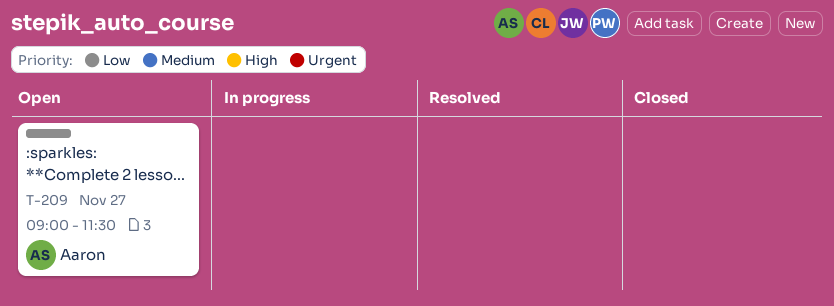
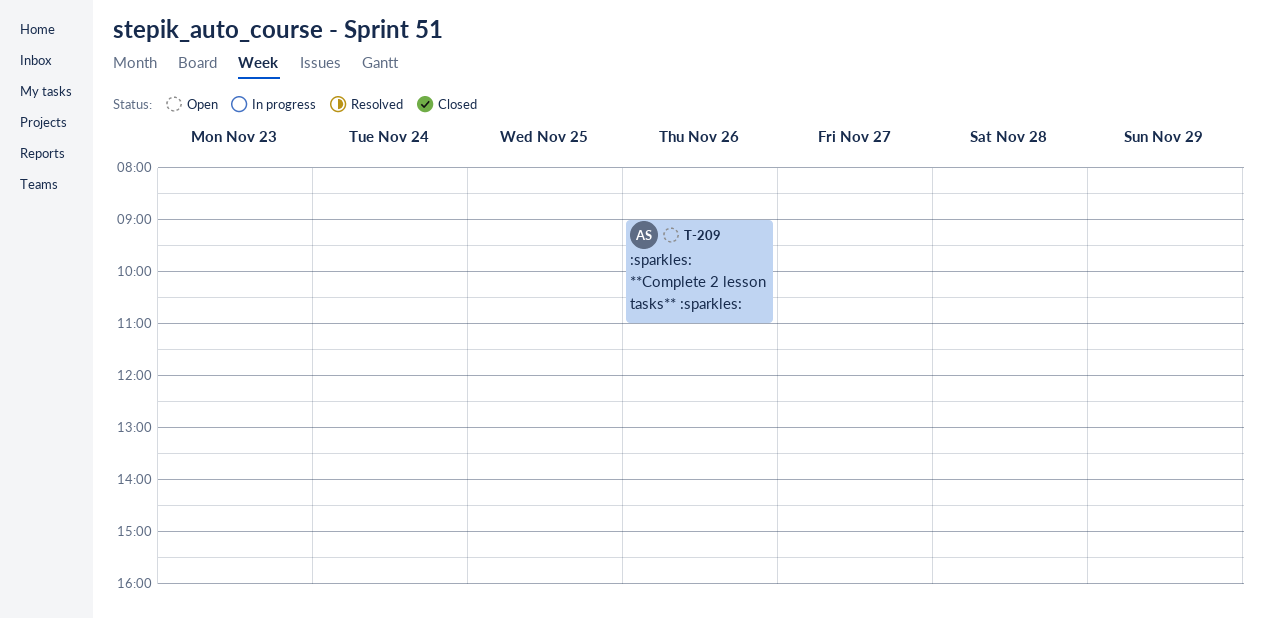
T-209, day: Nov 27 -> Nov 26
T-209, ends: 11:30 -> 11:00

